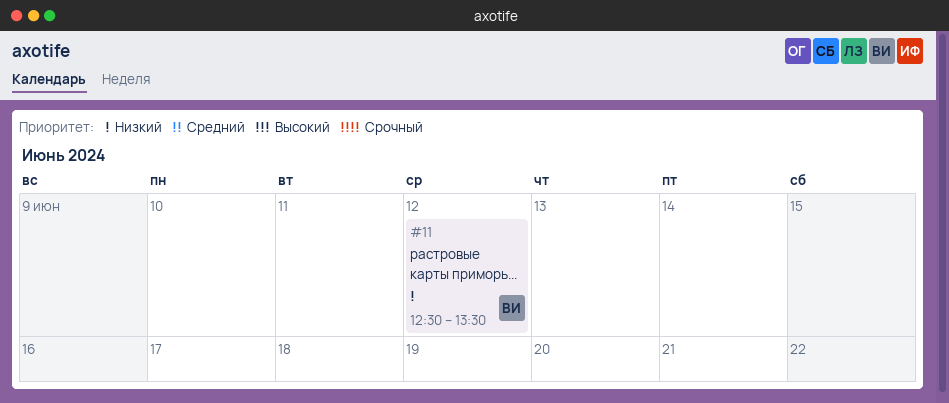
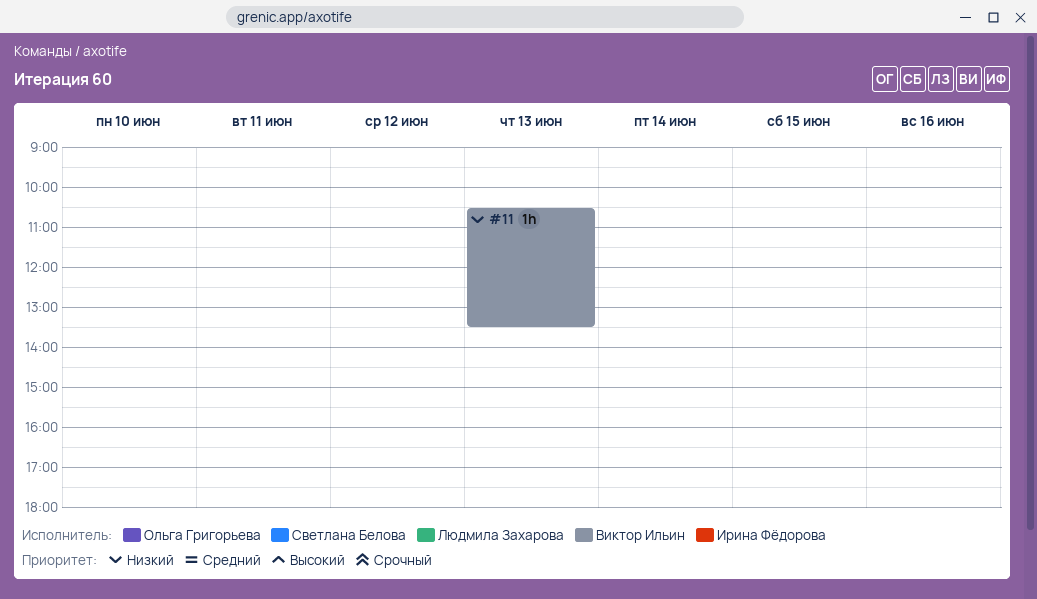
#11, day: Jun 12 -> Jun 13
#11, begins: 12:30 -> 10:30

